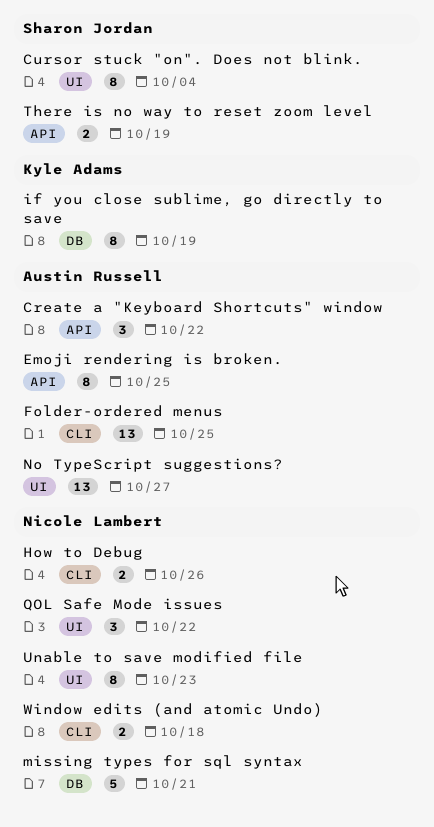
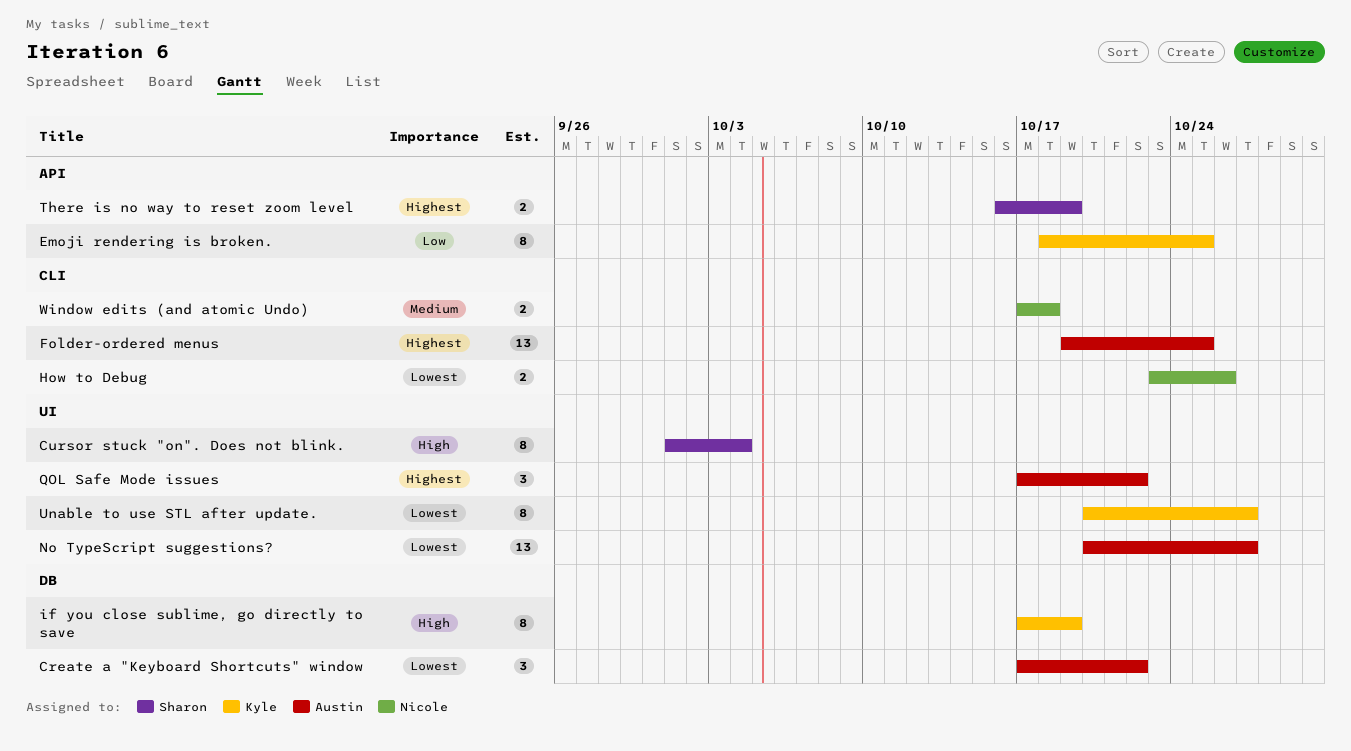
Create a "Keyboard Shortcuts" window, label: API -> DB
Emoji rendering is broken., owner: Austin Russell -> Kyle Adams
missing types for sql syntax: present -> none
QOL Safe Mode issues, owner: Nicole Lambert -> Austin Russell
Unable to save modified file: present -> none
Unable to use STL after update.: none -> present

